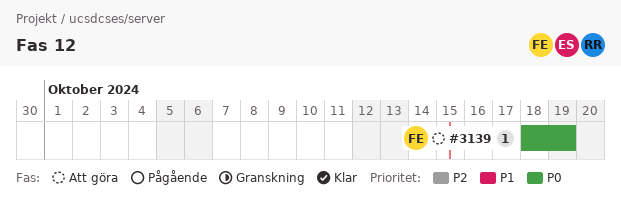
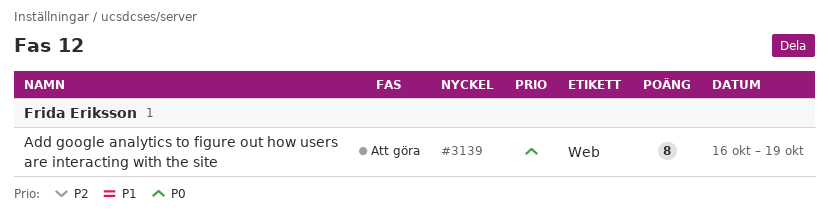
#3139, estimate: 1 -> 8
#3139, start: Oct 18 -> Oct 16

